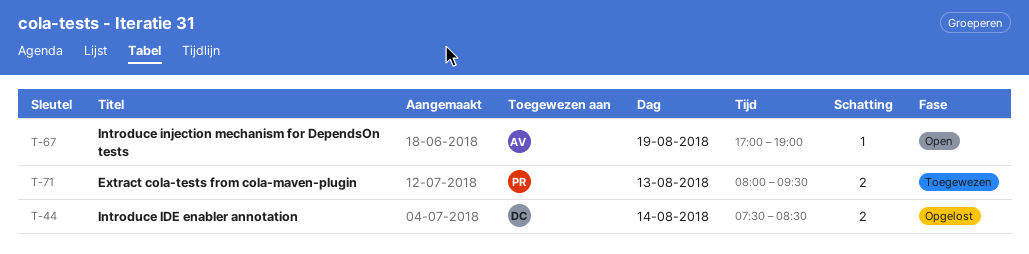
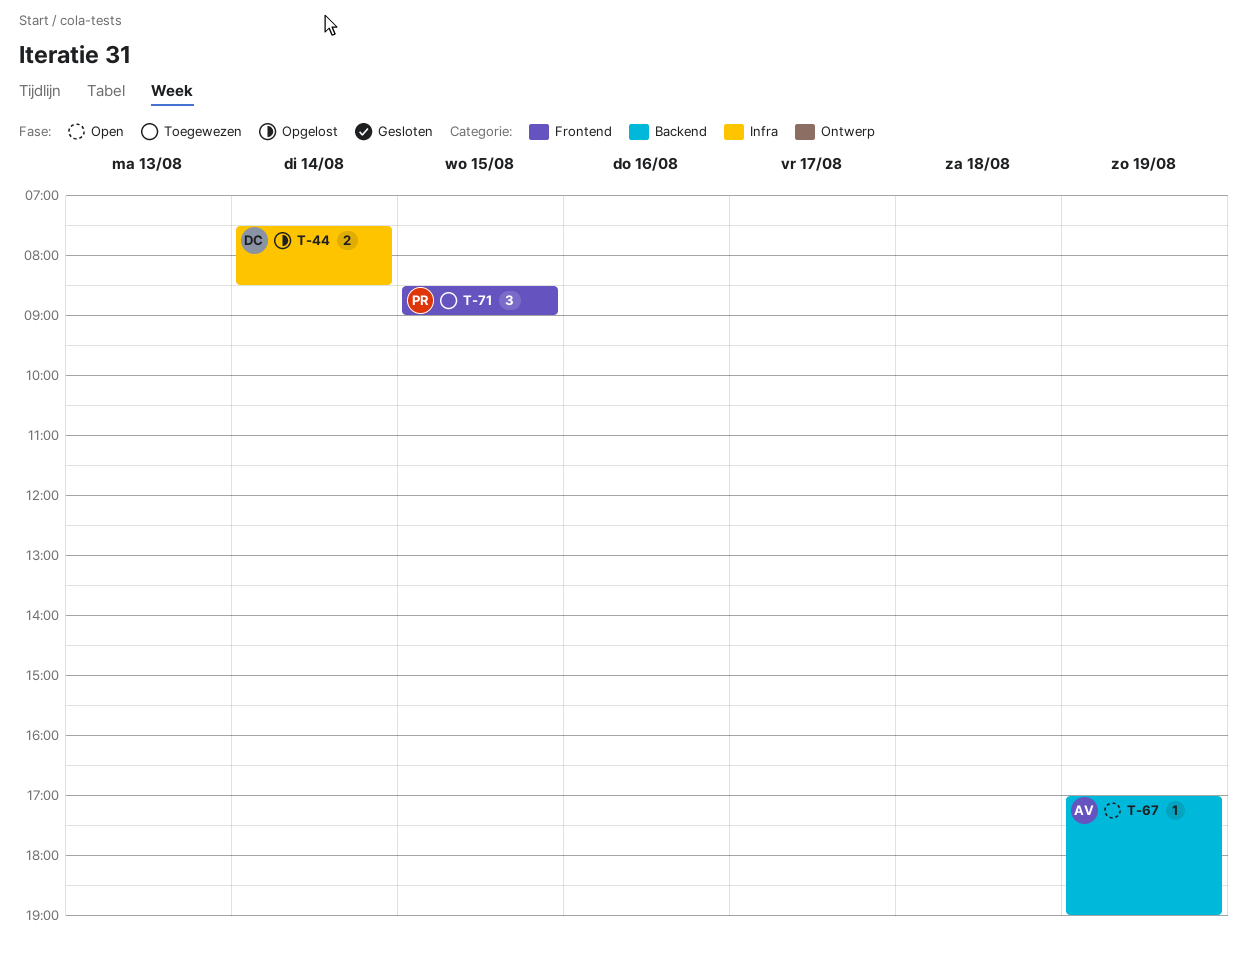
T-71, estimate: 2 -> 3
T-71, day: Aug 13 -> Aug 15
T-71, begins: 08:00 -> 08:30
T-71, ends: 09:30 -> 09:00

